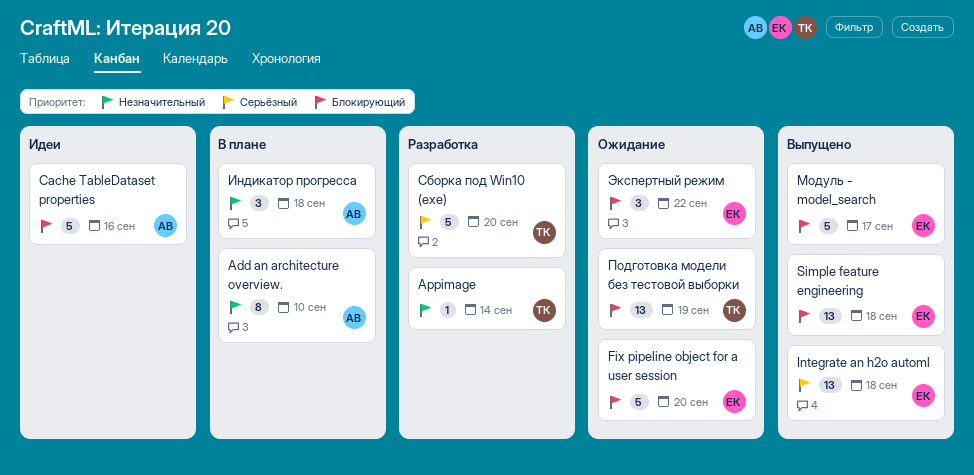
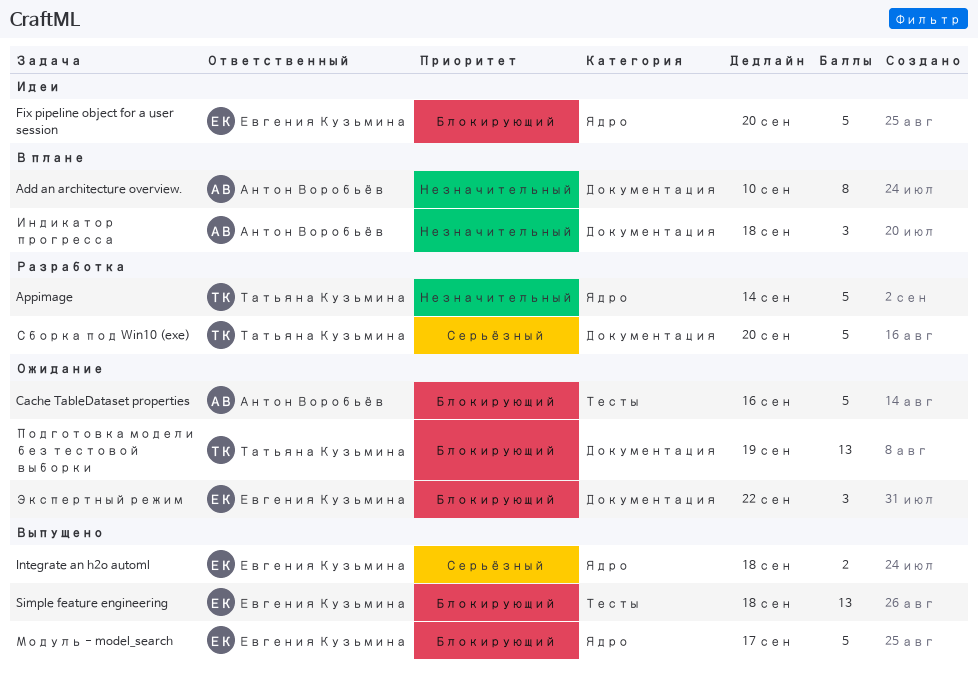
Appimage, estimate: 1 -> 5
Cache TableDataset properties, status: Идеи -> Ожидание
Fix pipeline object for a user session, status: Ожидание -> Идеи
Integrate an h2o automl, estimate: 13 -> 2

